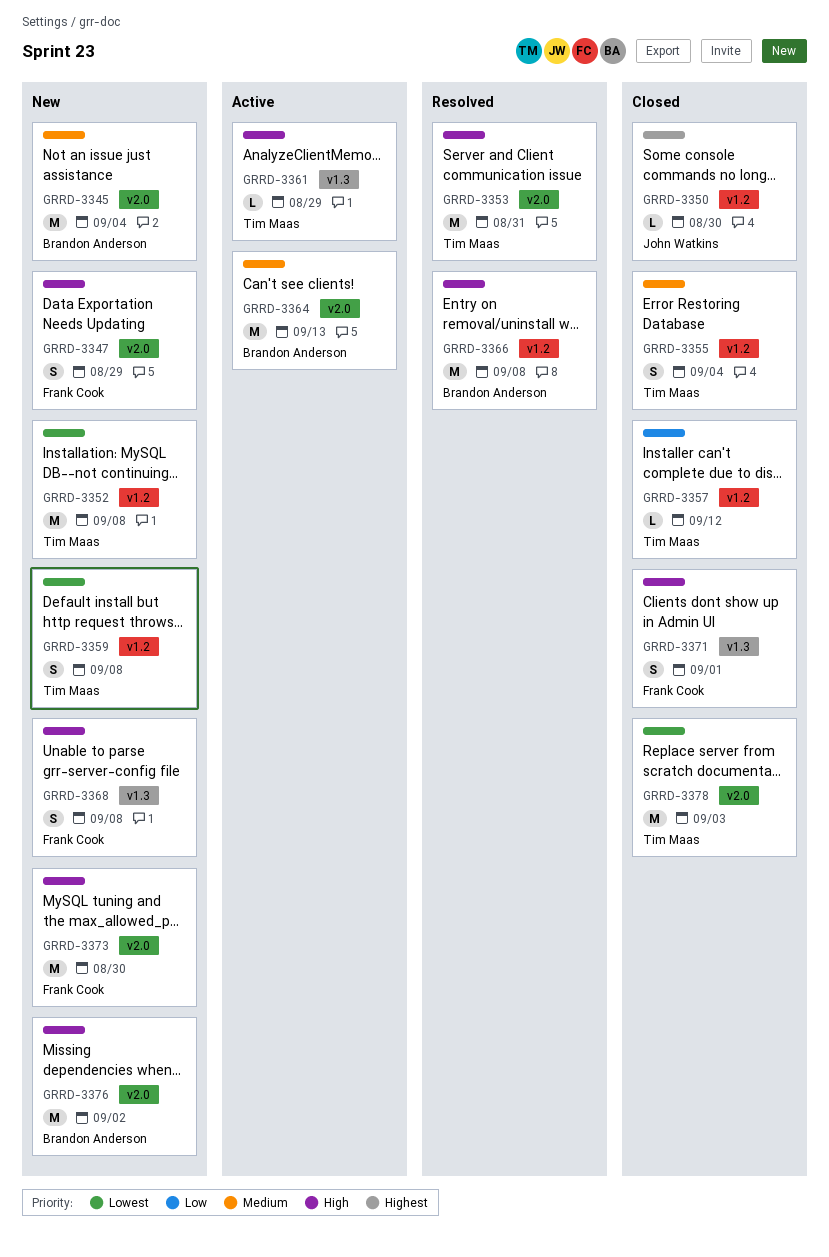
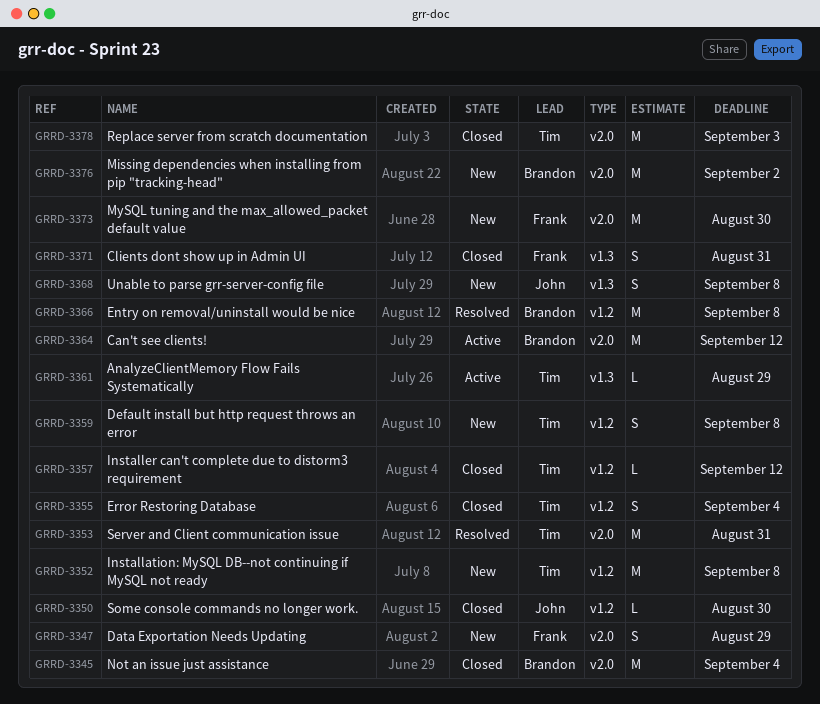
GRRD-3345, status: New -> Closed
GRRD-3364, due: Sep 13 -> Sep 12
GRRD-3368, owner: Frank Cook -> John Watkins
GRRD-3371, due: Sep 1 -> Aug 31

